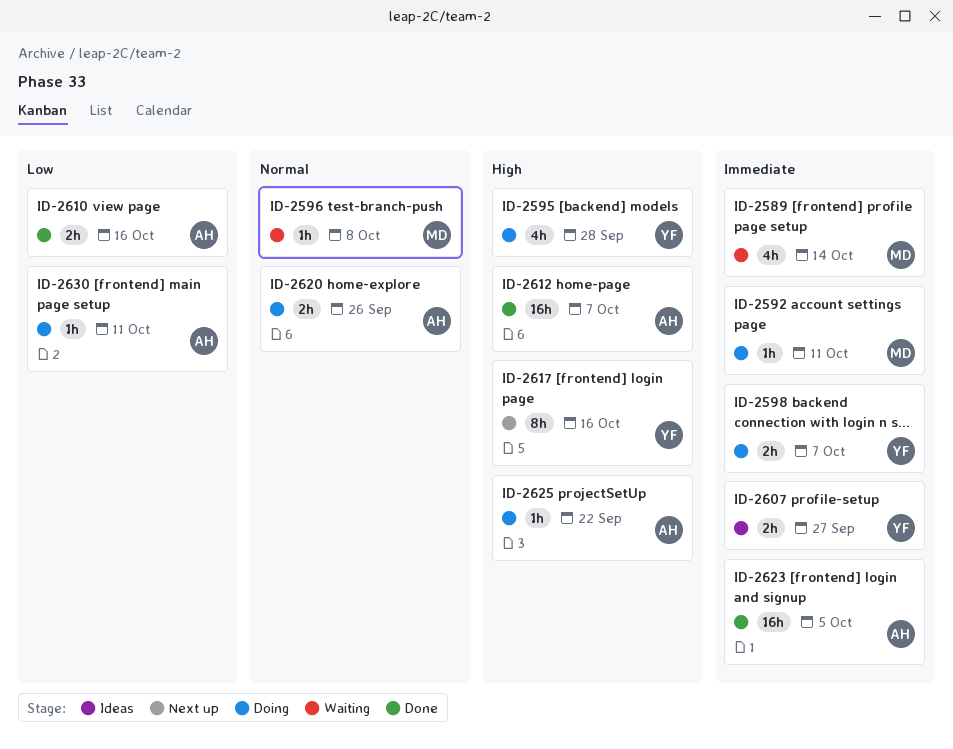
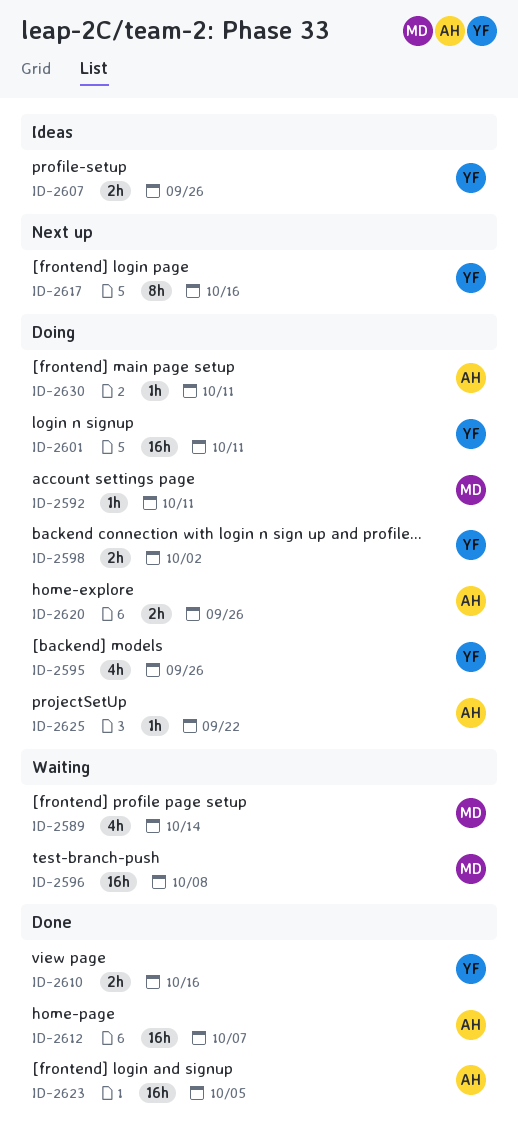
ID-2595, due: Sep 28 -> Sep 26
ID-2596, estimate: 1h -> 16h
ID-2598, due: Oct 7 -> Oct 2
ID-2601: none -> present
ID-2607, due: Sep 27 -> Sep 26
ID-2610, owner: AH -> YF

